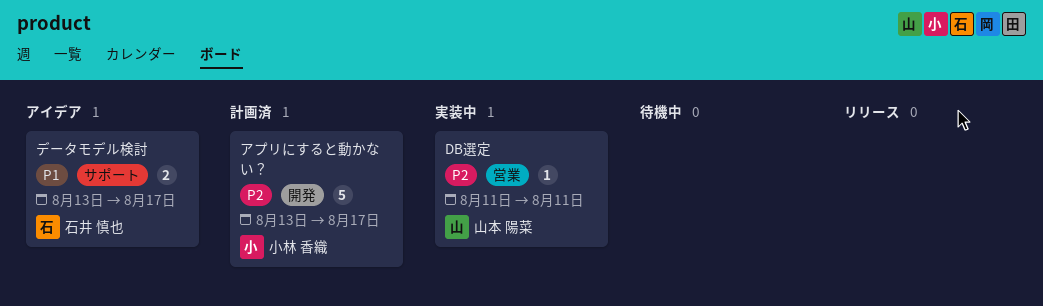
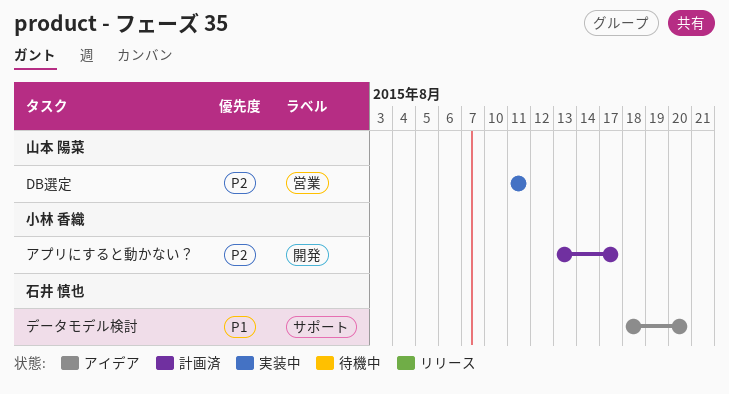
データモデル検討, start: Aug 13 -> Aug 18
データモデル検討, due: Aug 17 -> Aug 20

